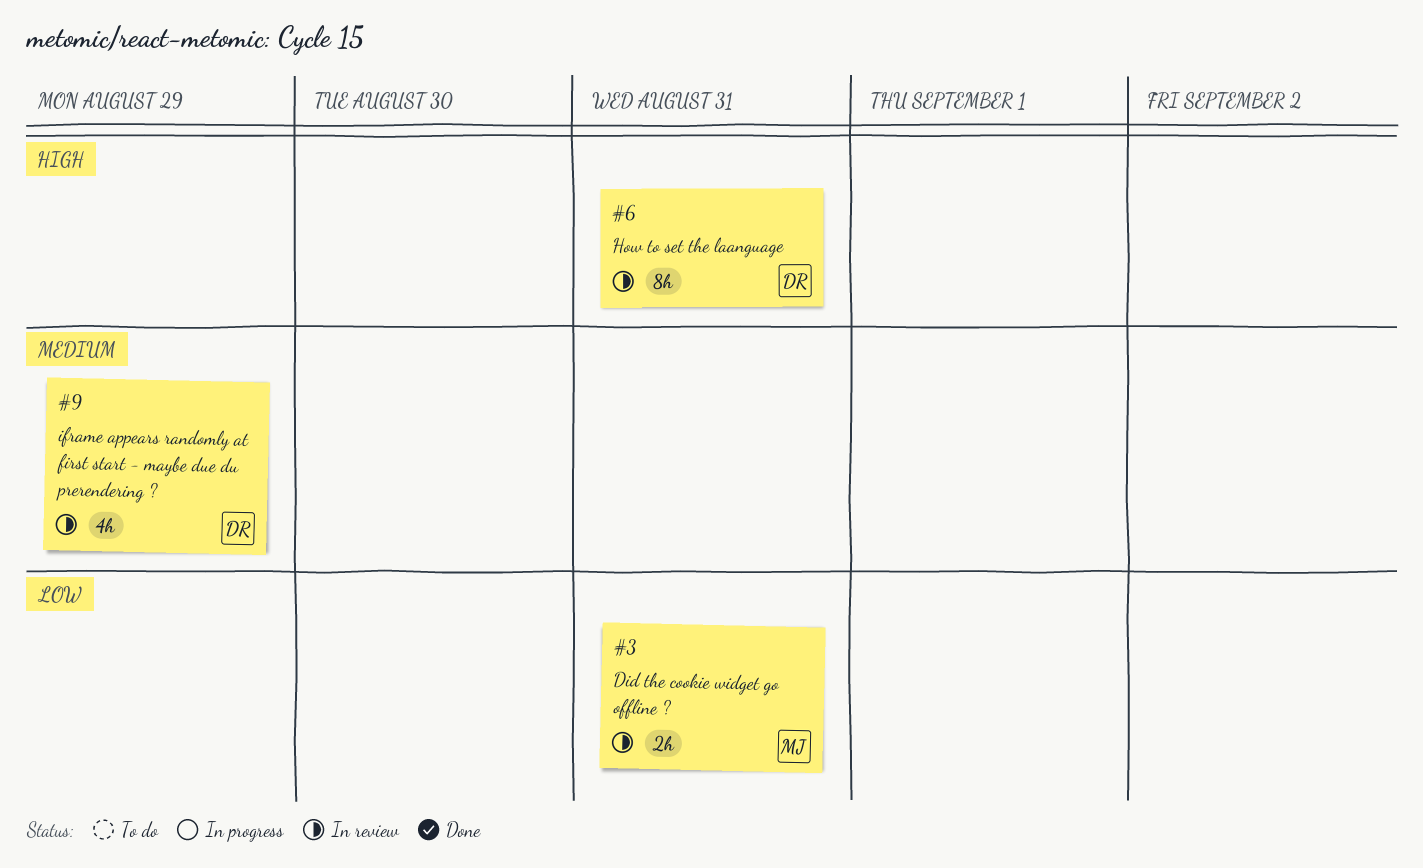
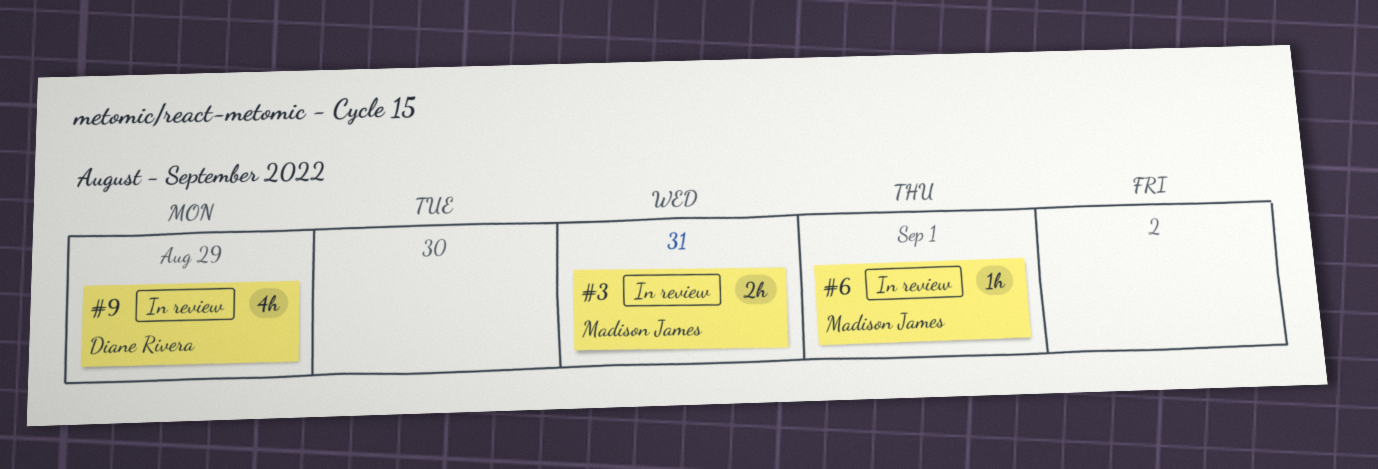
#6, owner: Diane Rivera -> Madison James
#6, estimate: 8h -> 1h
#6, due: Aug 31 -> Sep 1

